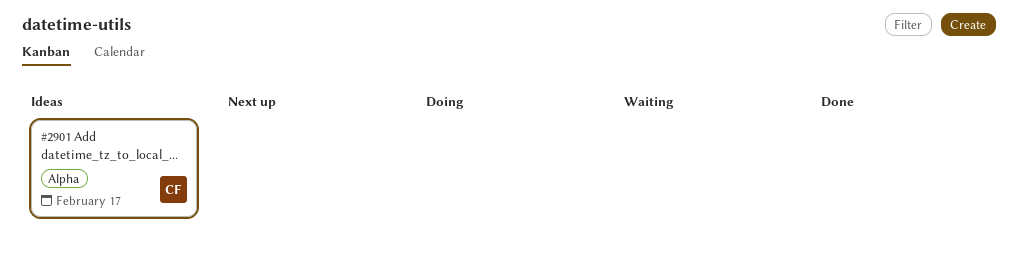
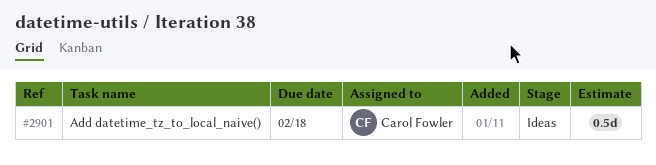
#2901, due: Feb 17 -> Feb 18

